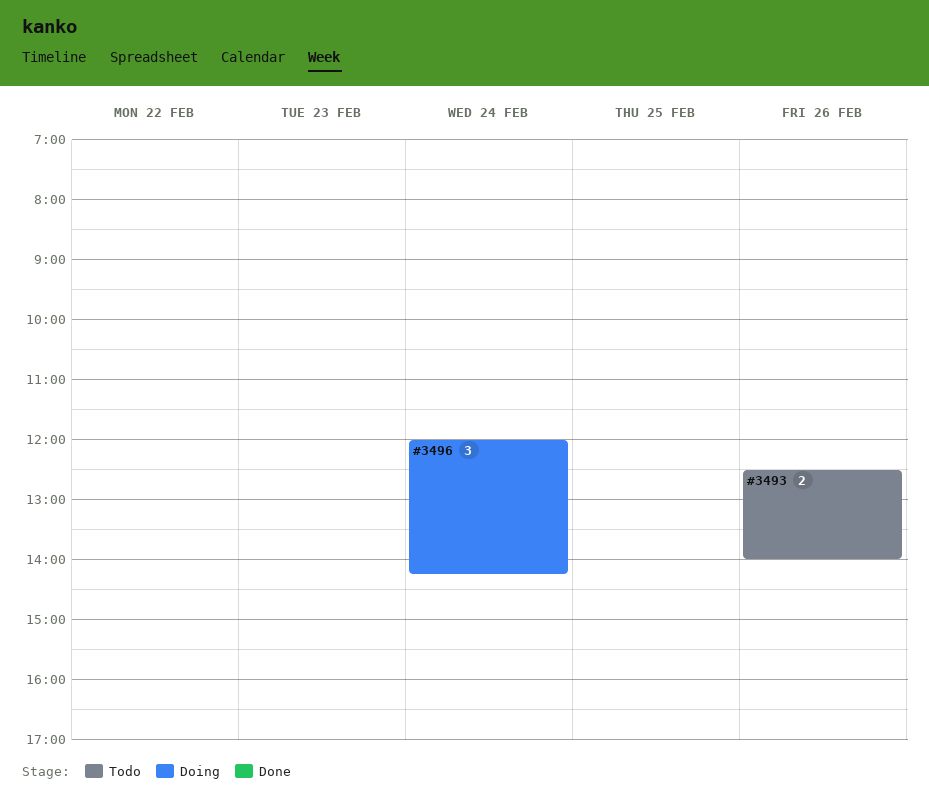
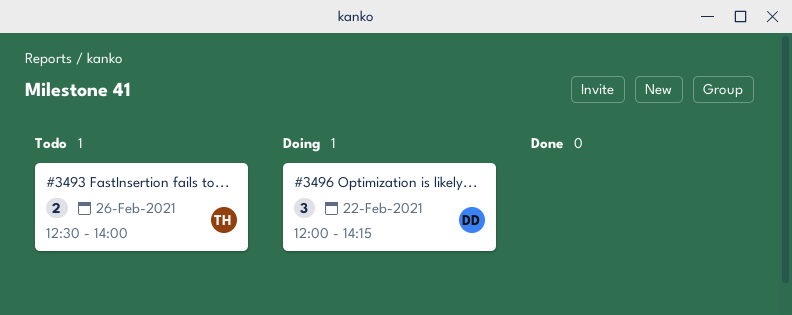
#3496, day: Feb 24 -> Feb 22

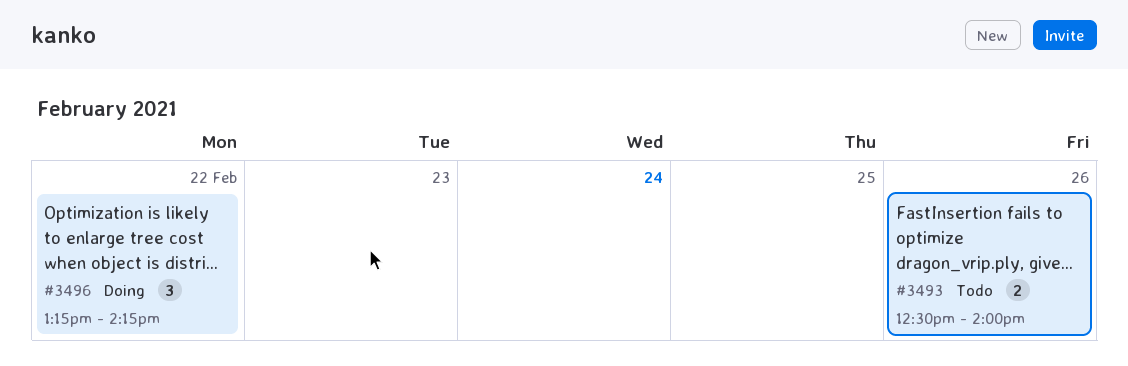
#3496, begins: 12:00 -> 13:15

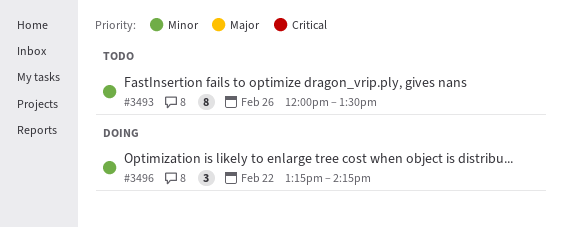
#3493, estimate: 2 -> 8
#3493, begins: 12:30 -> 12:00
#3493, ends: 14:00 -> 13:30

